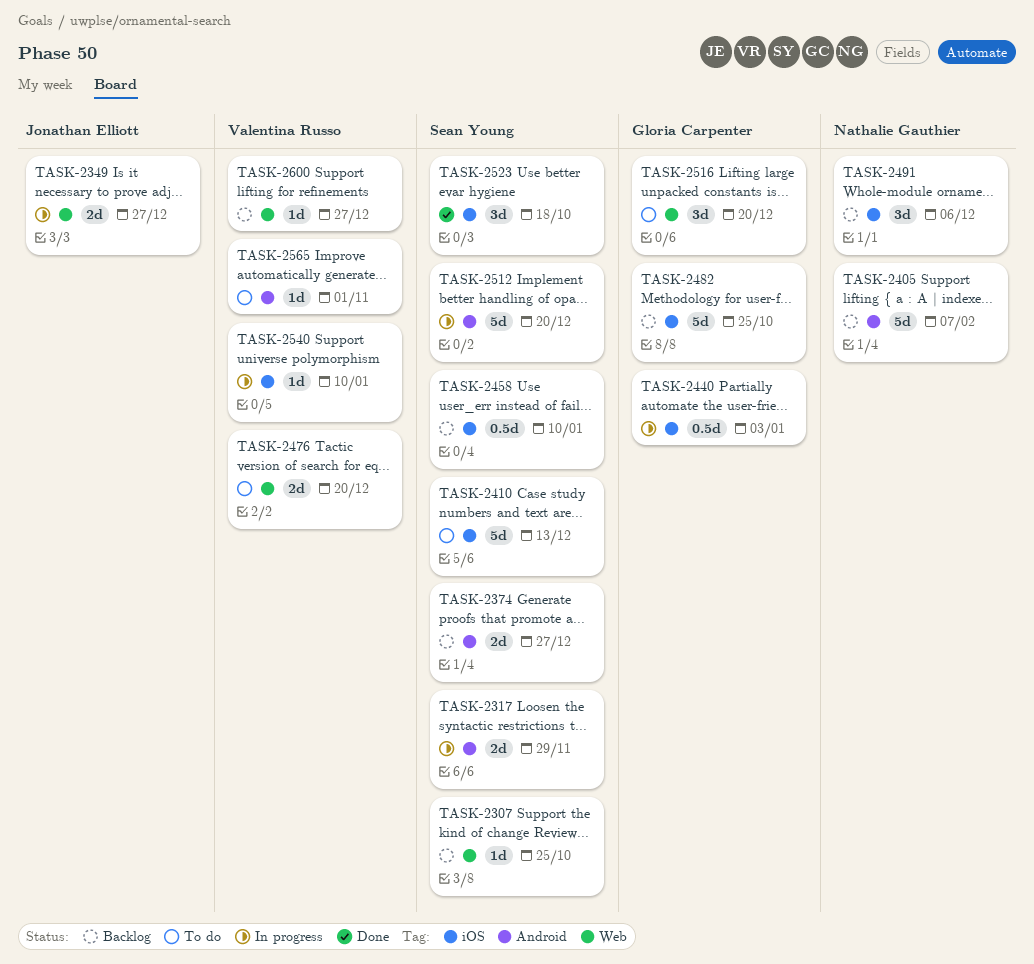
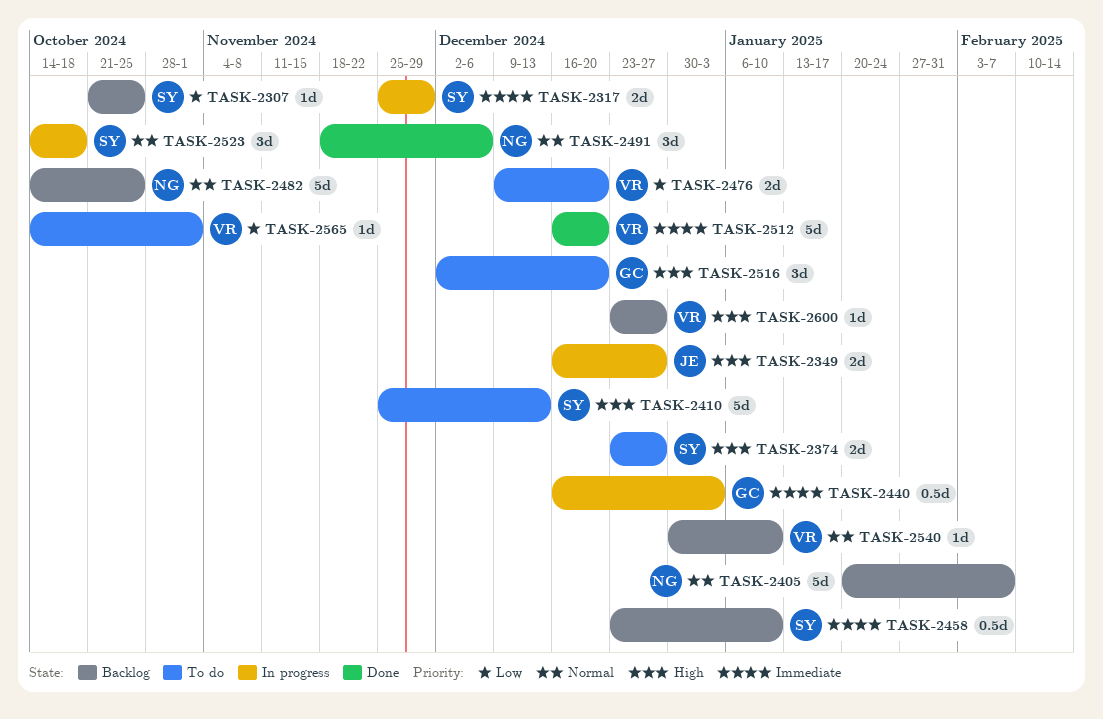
TASK-2374, status: Backlog -> To do
TASK-2482, owner: Gloria Carpenter -> Nathalie Gauthier
TASK-2491, status: Backlog -> Done
TASK-2512, status: In progress -> Done
TASK-2512, owner: Sean Young -> Valentina Russo
TASK-2523, status: Done -> In progress
TASK-2540, status: In progress -> Backlog

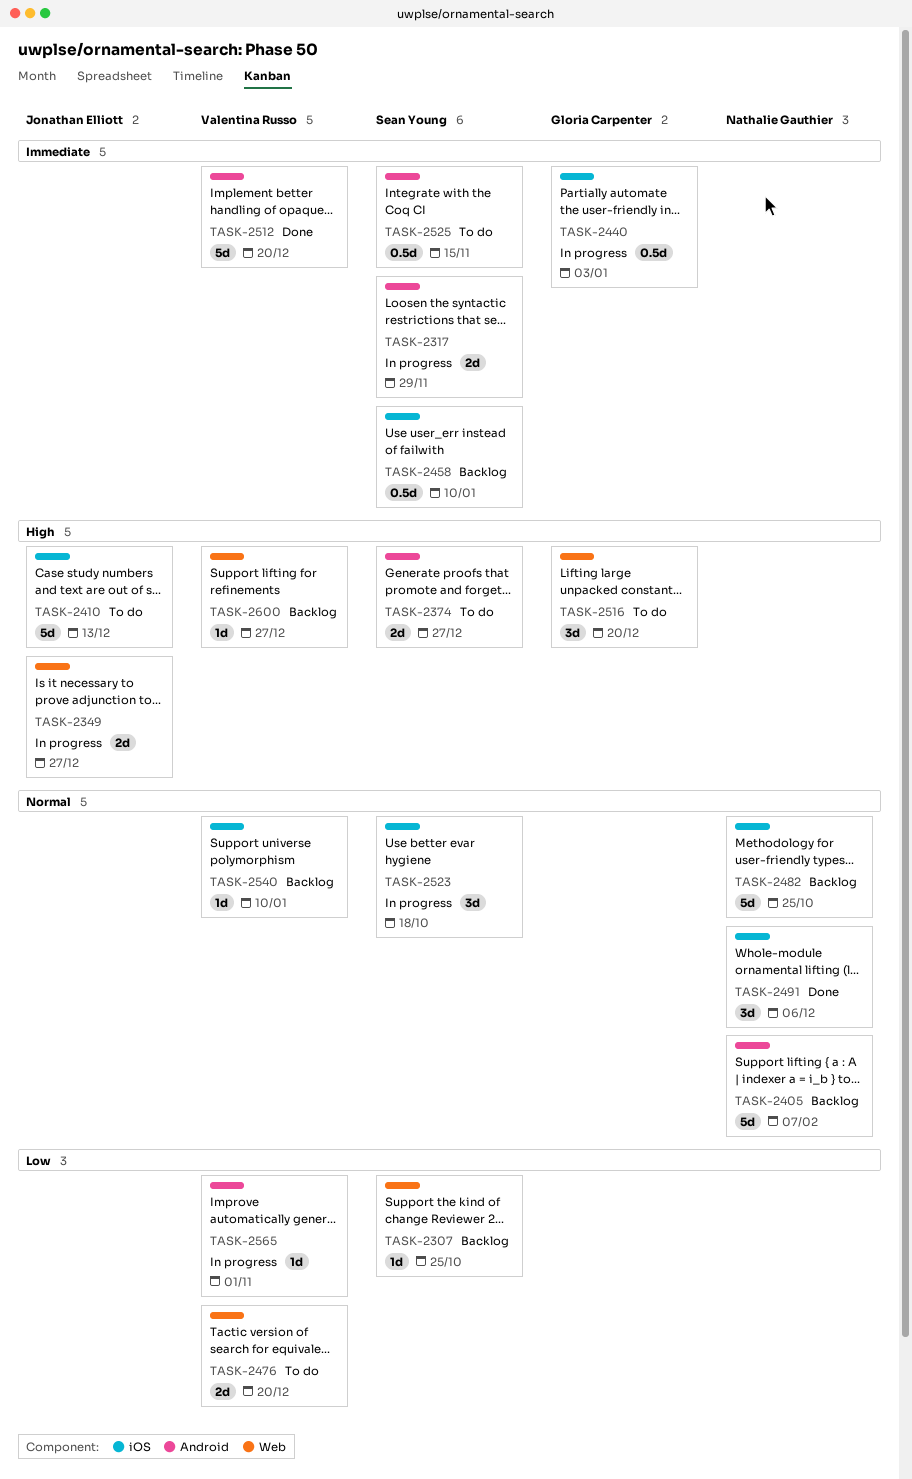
TASK-2410, owner: Sean Young -> Jonathan Elliott
TASK-2525: none -> present
TASK-2565, status: To do -> In progress

